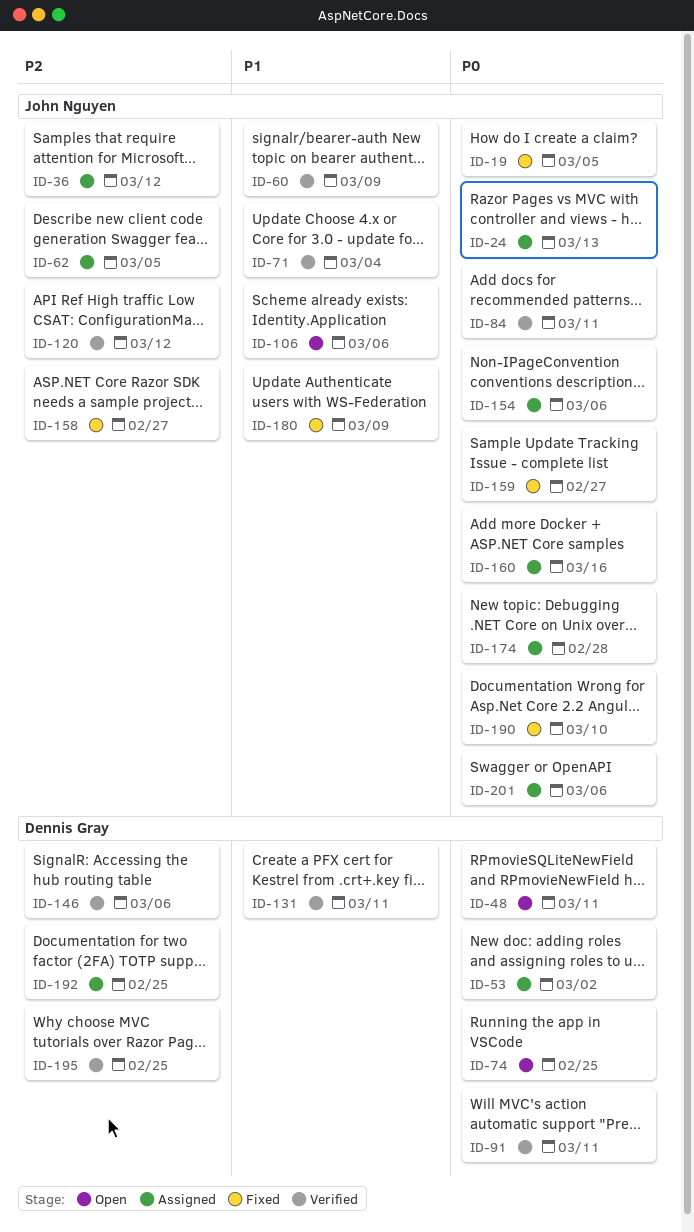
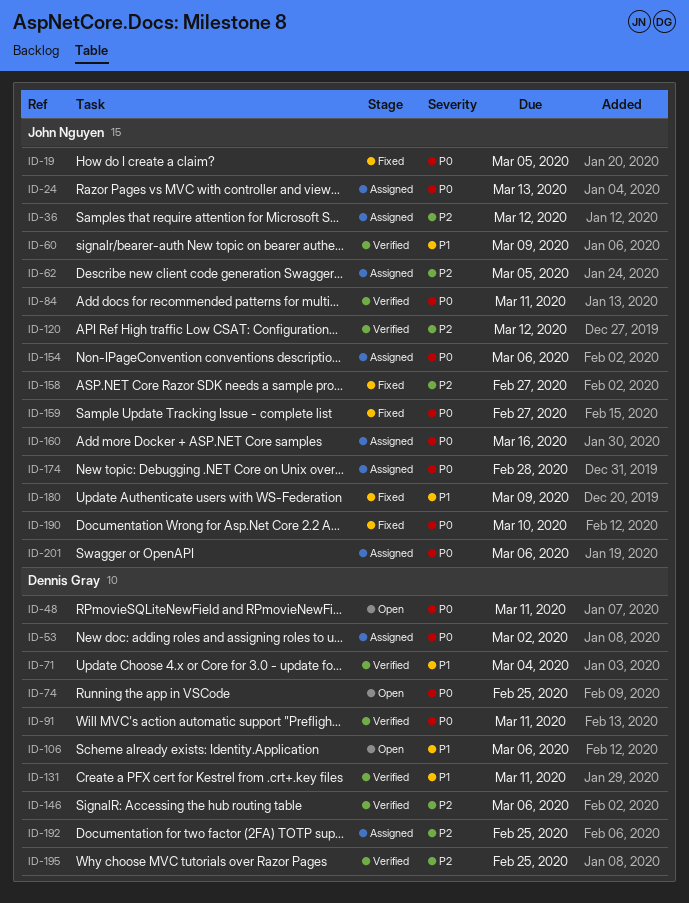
ID-71, owner: John Nguyen -> Dennis Gray
ID-106, owner: John Nguyen -> Dennis Gray

